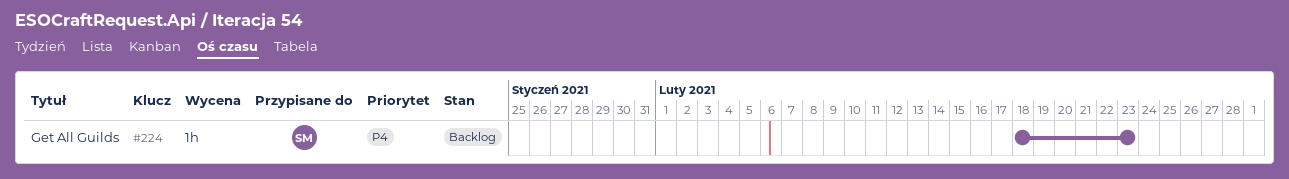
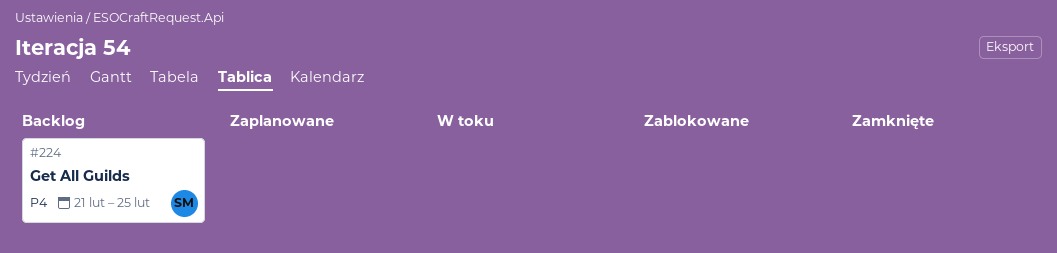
#224, start: Feb 18 -> Feb 21
#224, due: Feb 23 -> Feb 25

